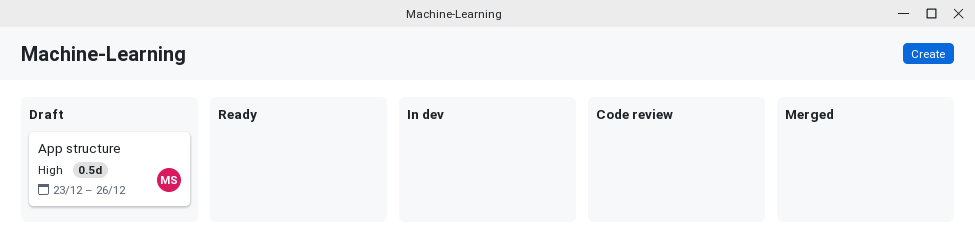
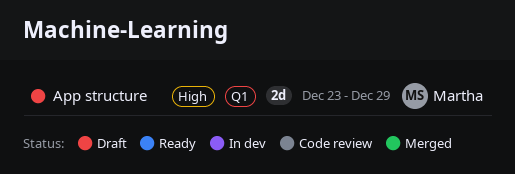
App structure, estimate: 0.5d -> 2d
App structure, due: Dec 26 -> Dec 29

